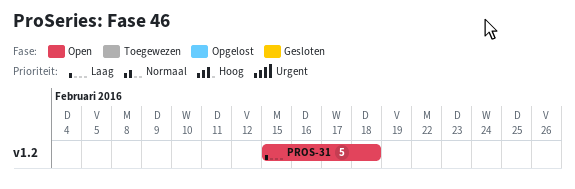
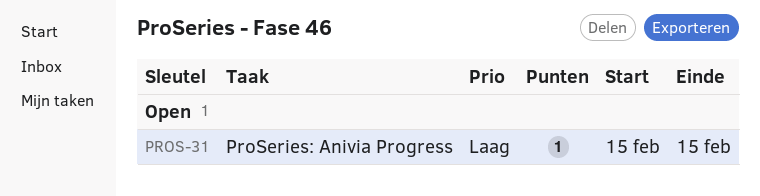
PROS-31, estimate: 5 -> 1
PROS-31, due: Feb 18 -> Feb 15

